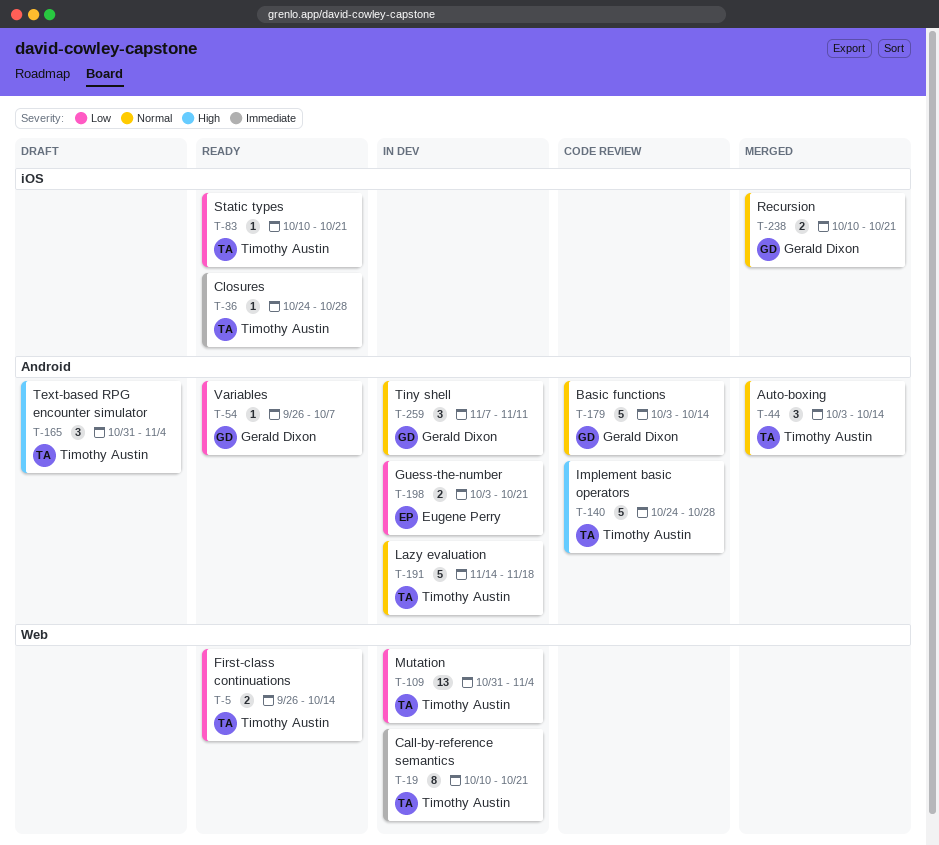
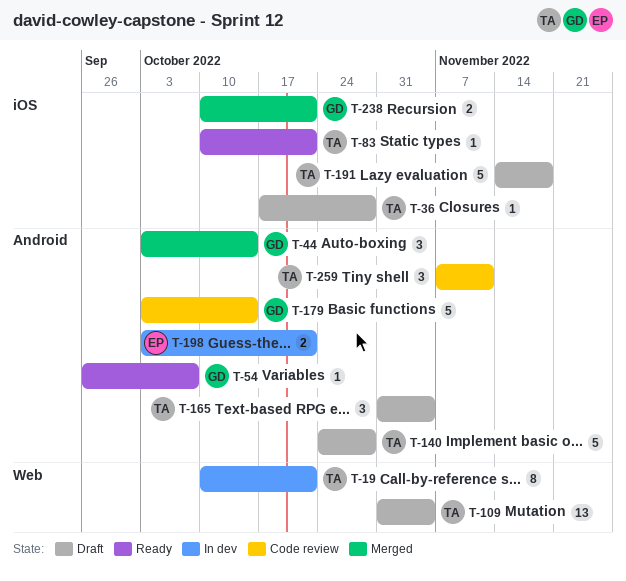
T-5: present -> none
T-36, status: Ready -> Draft
T-36, start: Oct 24 -> Oct 17
T-44, owner: Timothy Austin -> Gerald Dixon
T-109, status: In dev -> Draft
T-140, status: Code review -> Draft
T-191, status: In dev -> Draft
T-191, label: Android -> iOS
T-259, status: In dev -> Code review
T-259, owner: Gerald Dixon -> Timothy Austin

